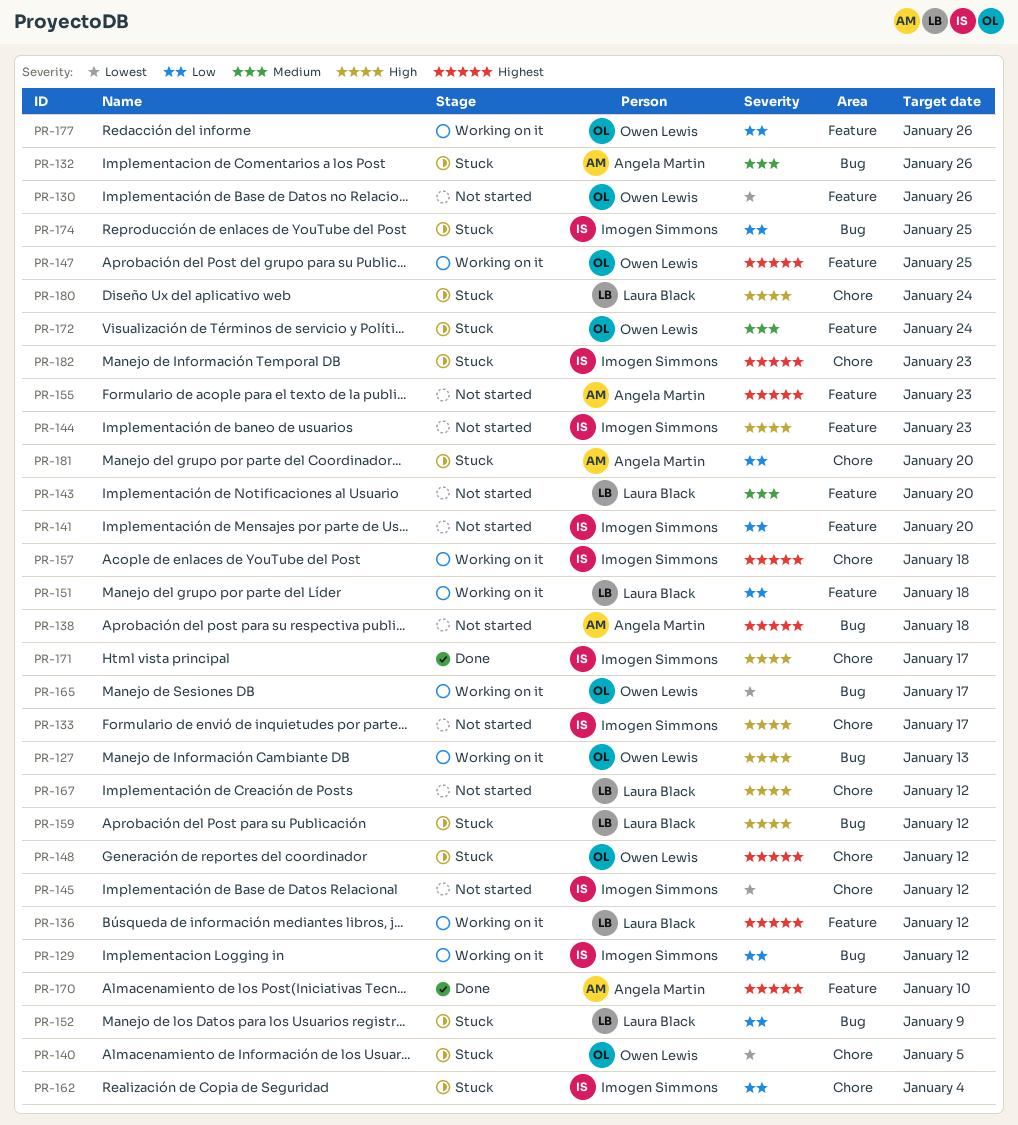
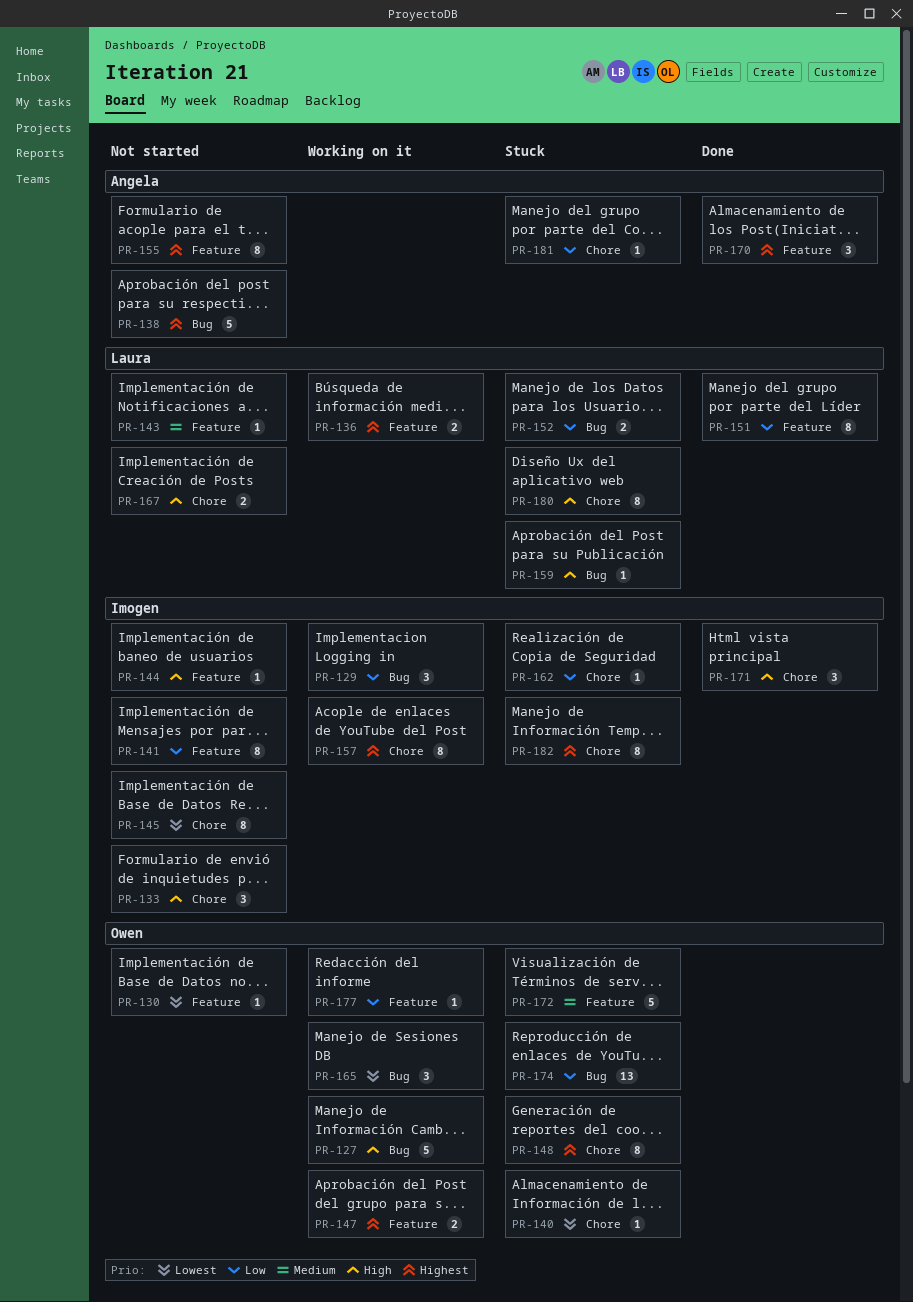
PR-132: present -> none
PR-151, status: Working on it -> Done
PR-174, owner: Imogen Simmons -> Owen Lewis

